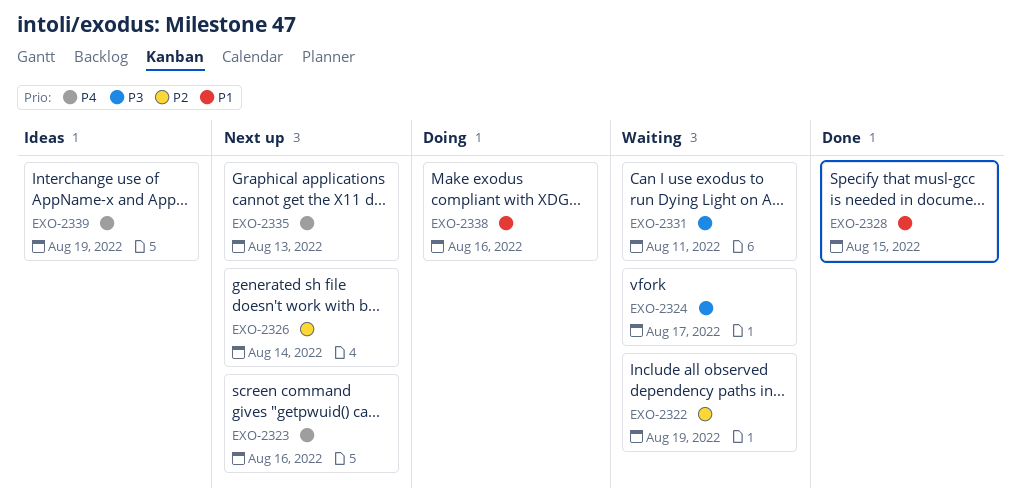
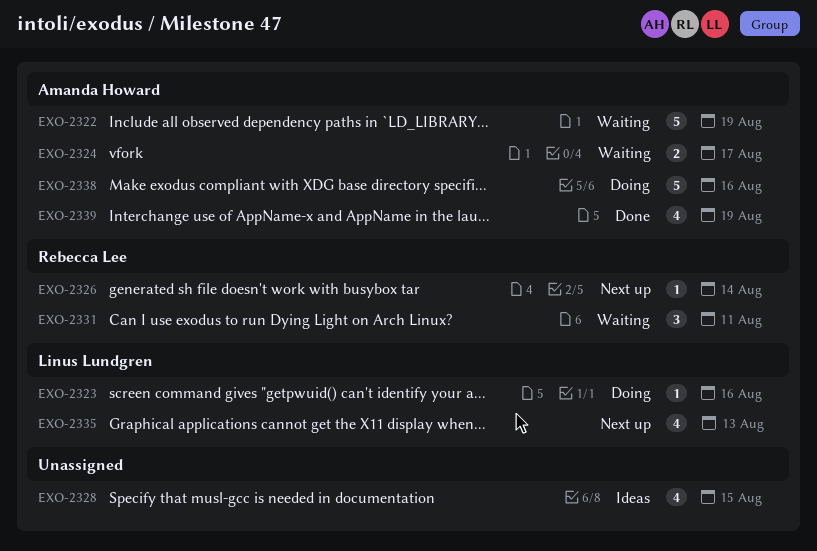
EXO-2323, status: Next up -> Doing
EXO-2328, status: Done -> Ideas
EXO-2339, status: Ideas -> Done

